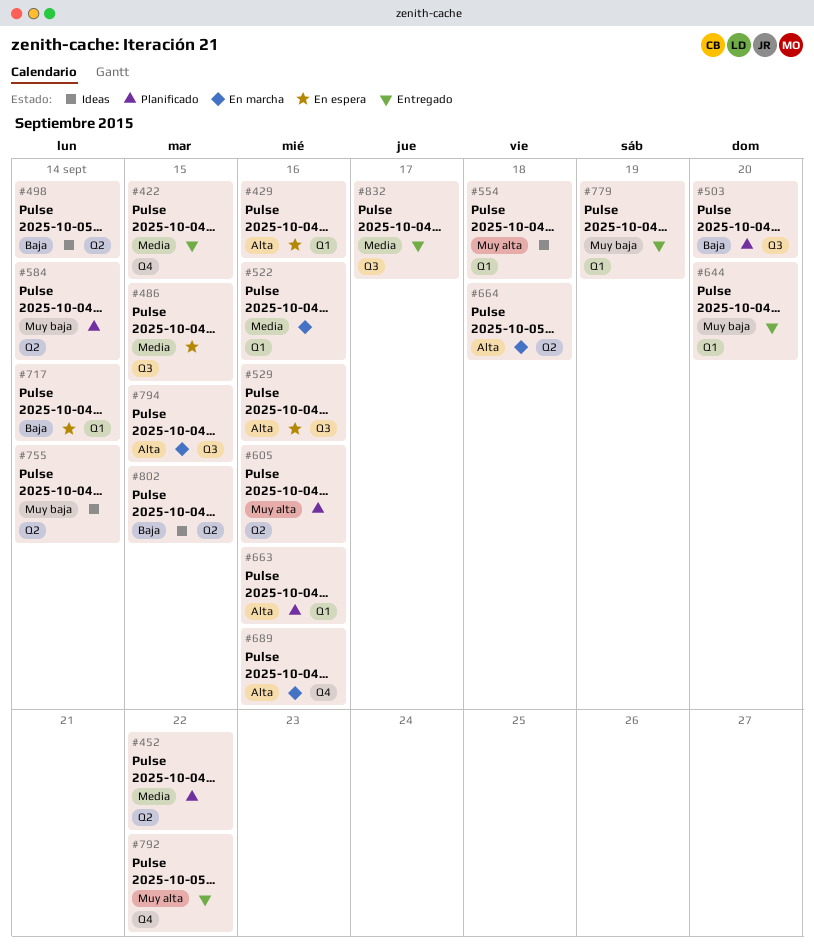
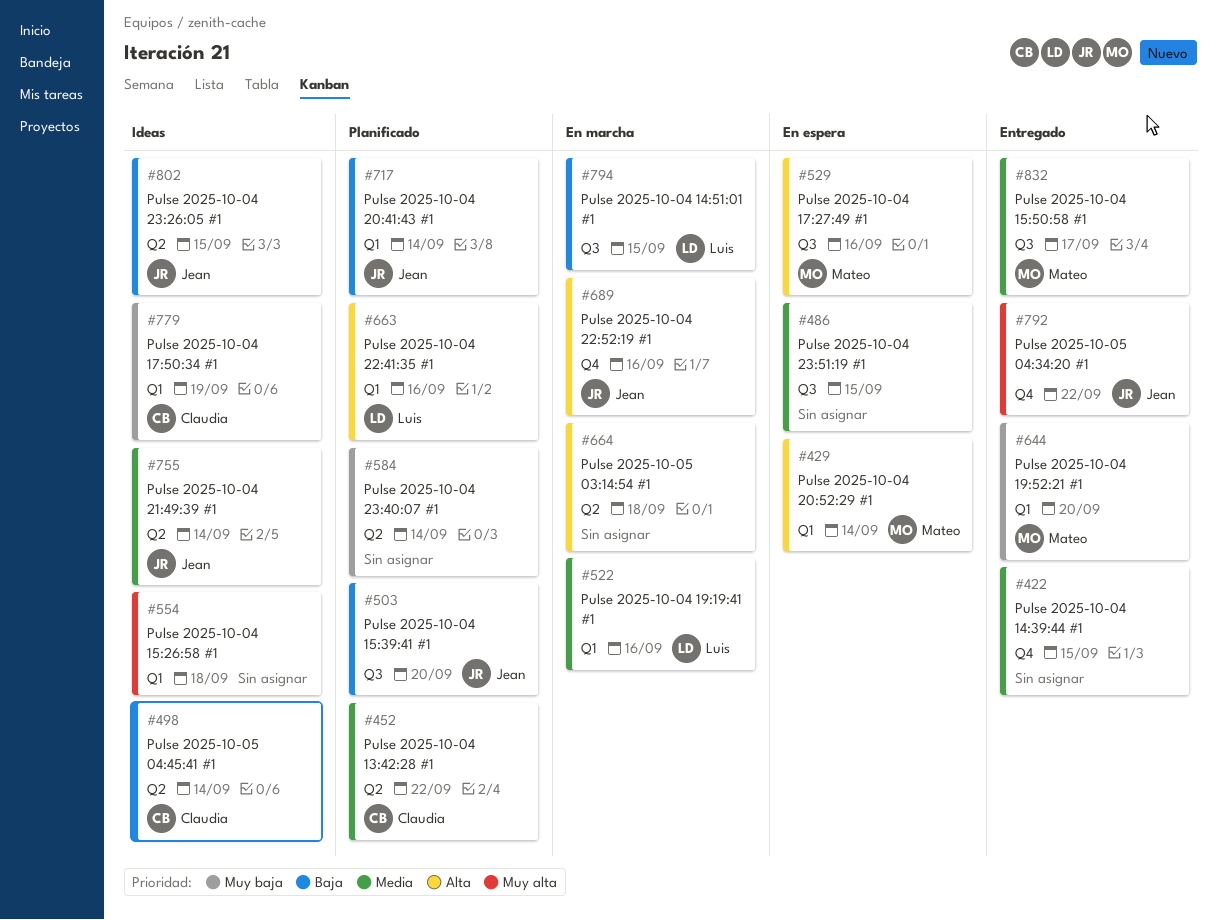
#429, due: Sep 16 -> Sep 14
#605: present -> none
#717, status: En espera -> Planificado
#755, priority: Muy baja -> Media
#779, status: Entregado -> Ideas
#794, priority: Alta -> Baja

